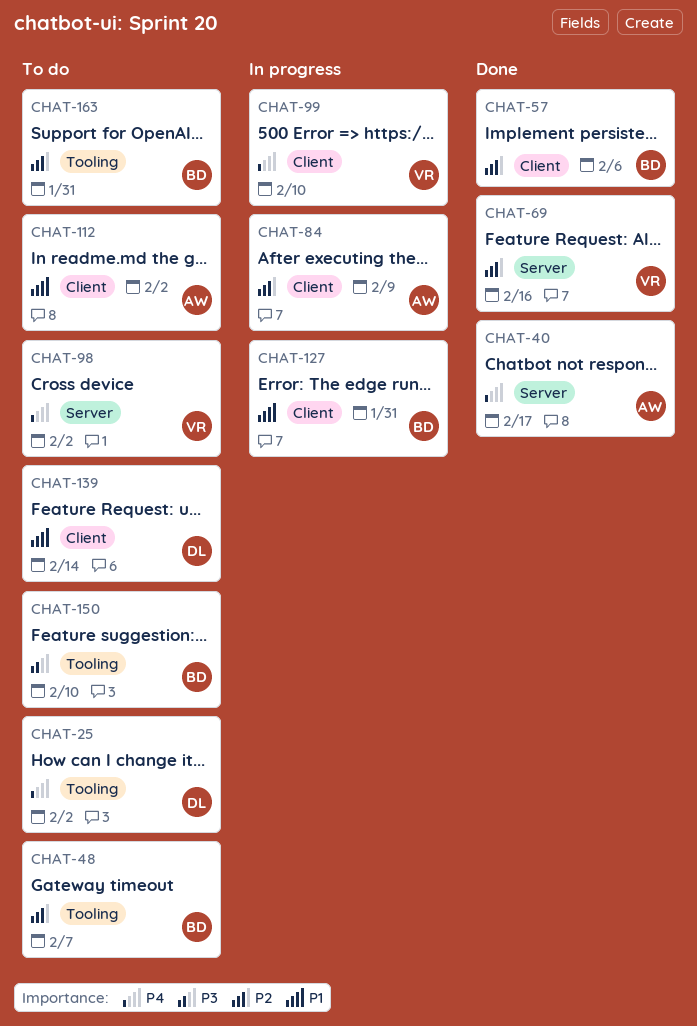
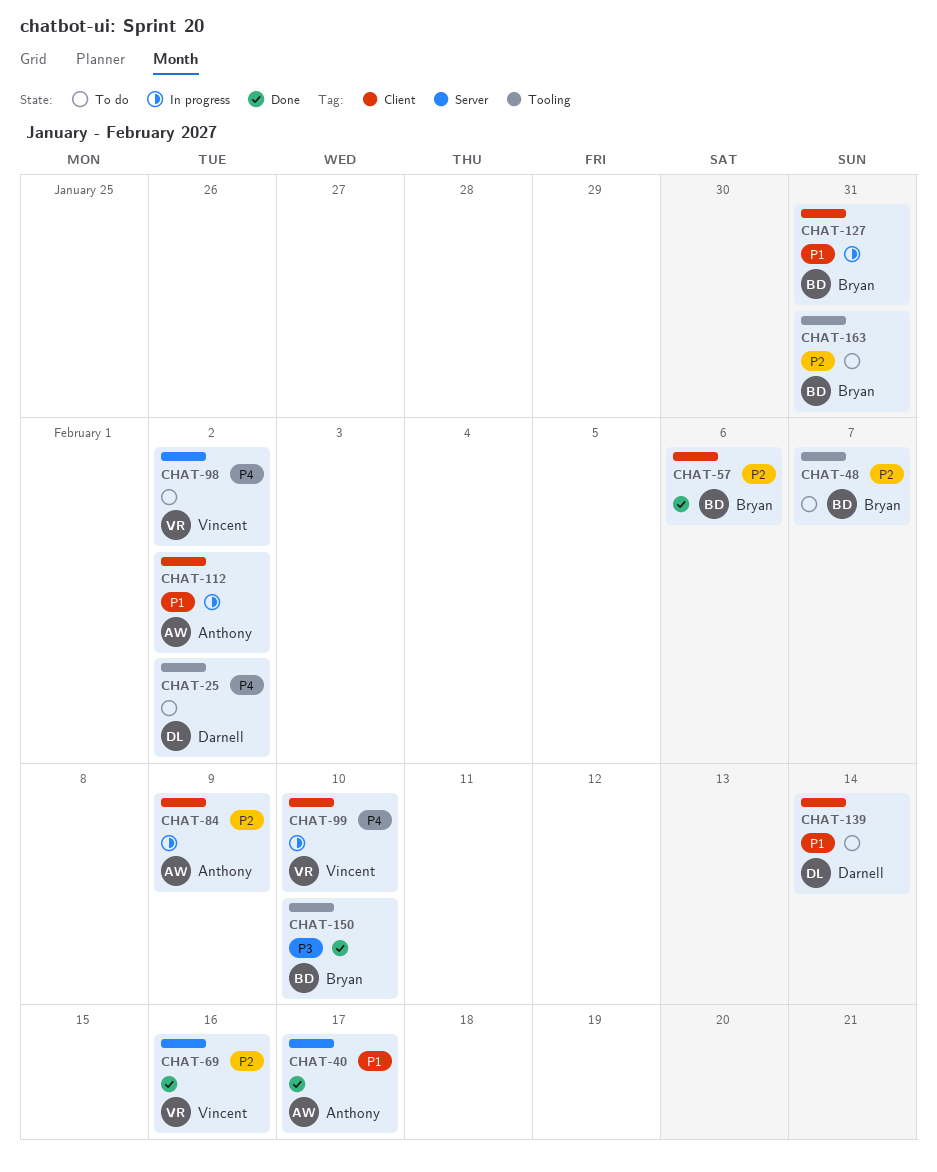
CHAT-40, priority: P4 -> P1
CHAT-112, status: To do -> In progress
CHAT-150, status: To do -> Done

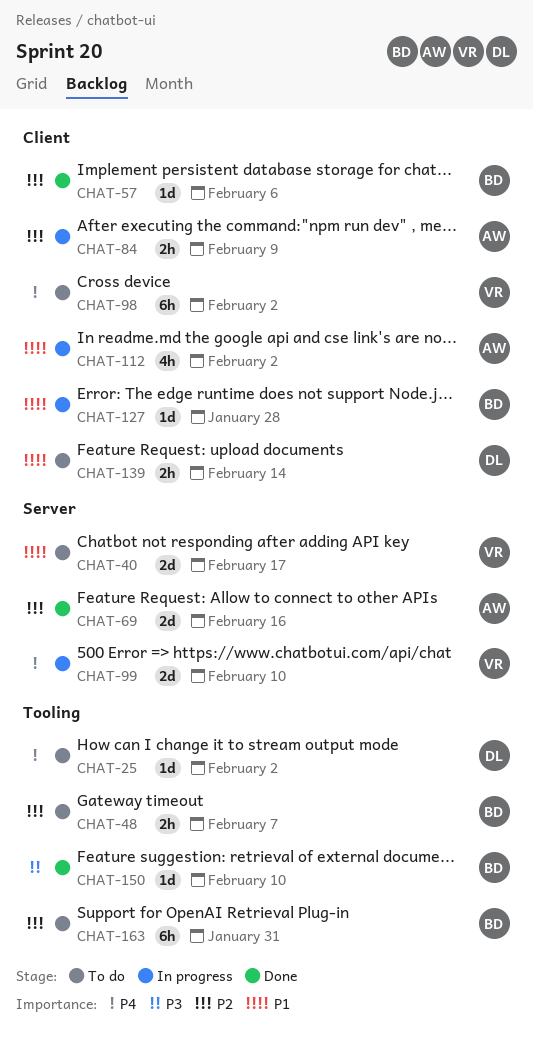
CHAT-40, status: Done -> To do
CHAT-40, owner: Anthony -> Vincent
CHAT-69, owner: Vincent -> Anthony
CHAT-98, label: Server -> Client
CHAT-99, label: Client -> Server
CHAT-127, due: Jan 31 -> Jan 28

